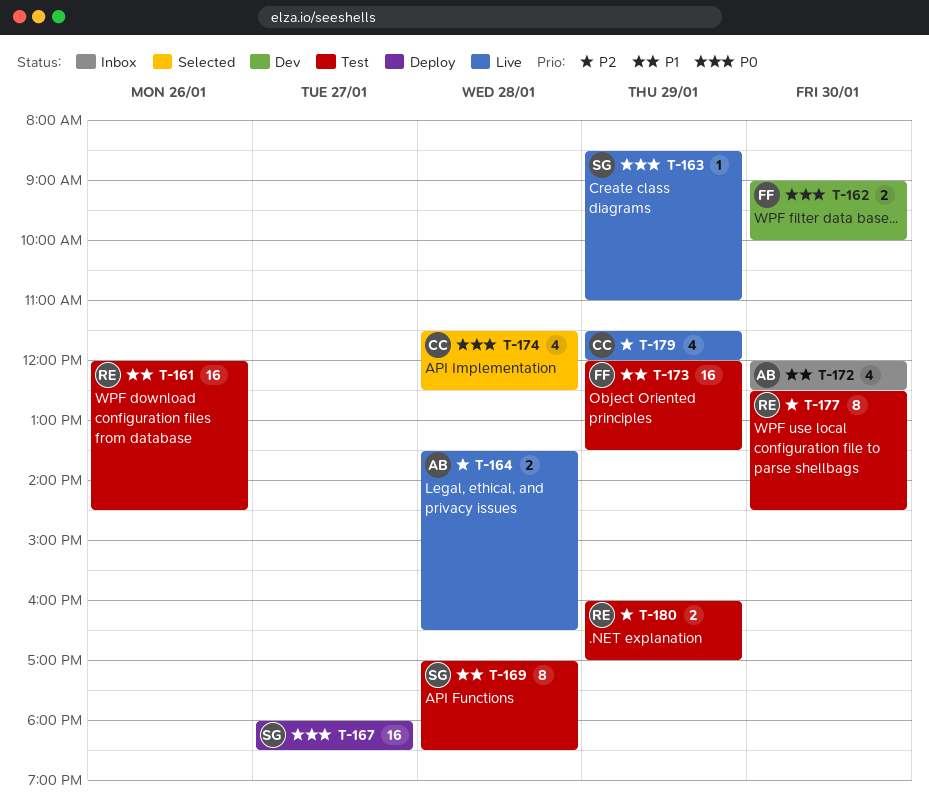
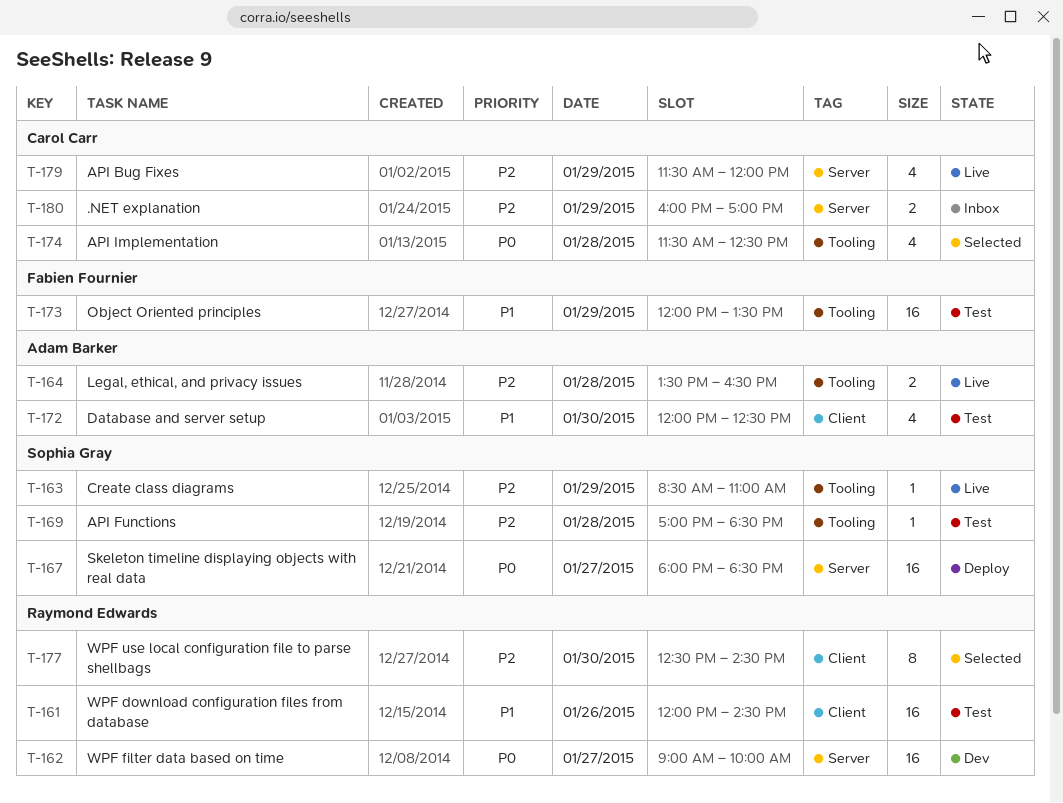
T-162, owner: Fabien Fournier -> Raymond Edwards
T-162, estimate: 2 -> 16
T-162, day: Jan 30 -> Jan 27
T-163, priority: P0 -> P2
T-169, priority: P1 -> P2
T-169, estimate: 8 -> 1
T-172, status: Inbox -> Test
T-177, status: Test -> Selected
T-180, status: Test -> Inbox
T-180, owner: Raymond Edwards -> Carol Carr

